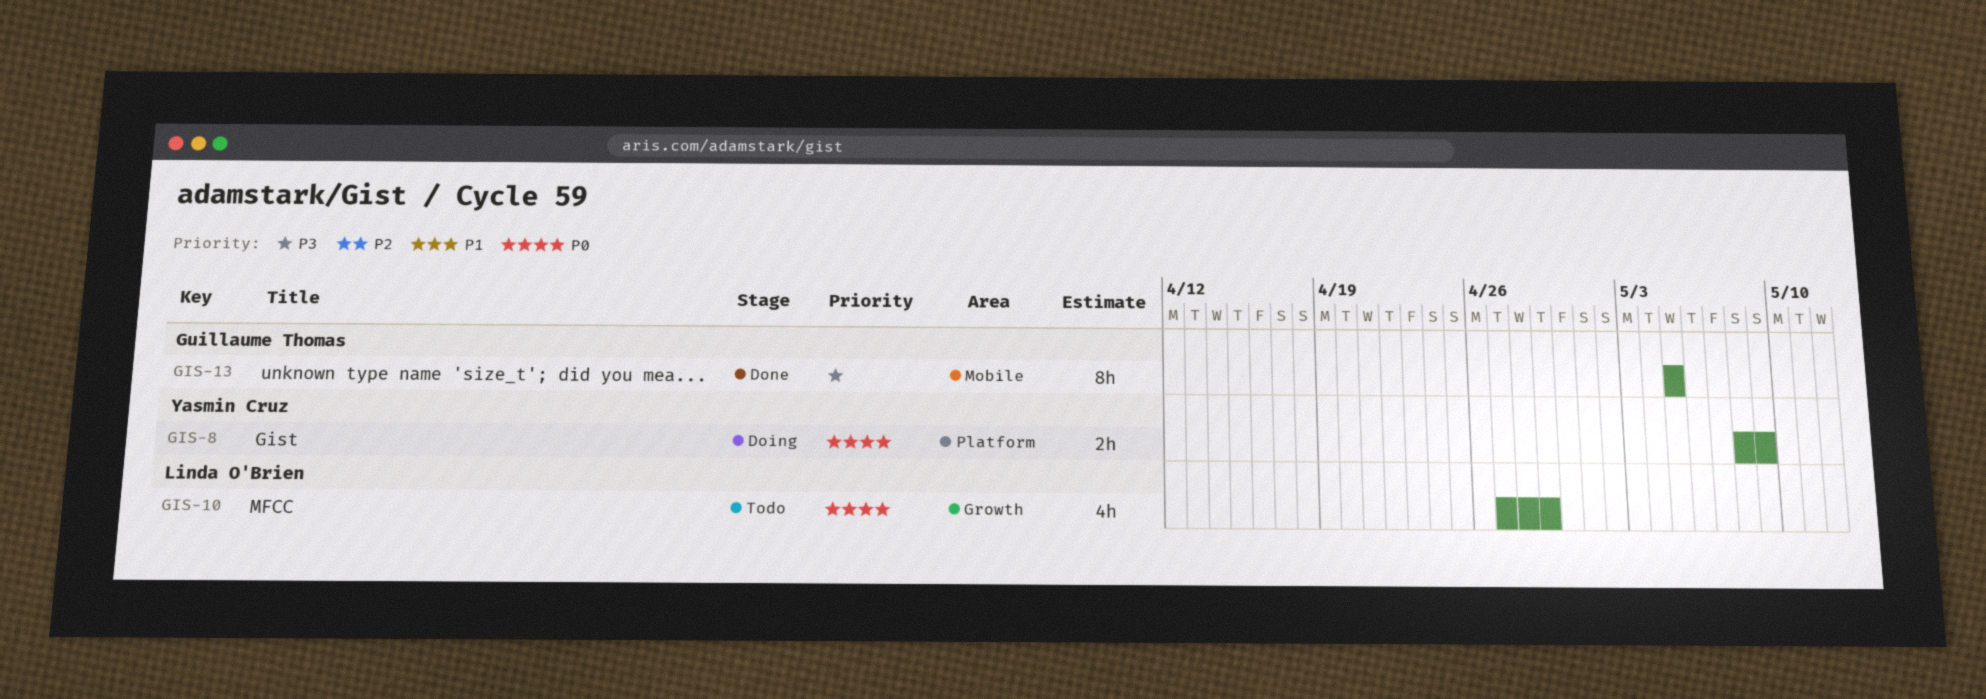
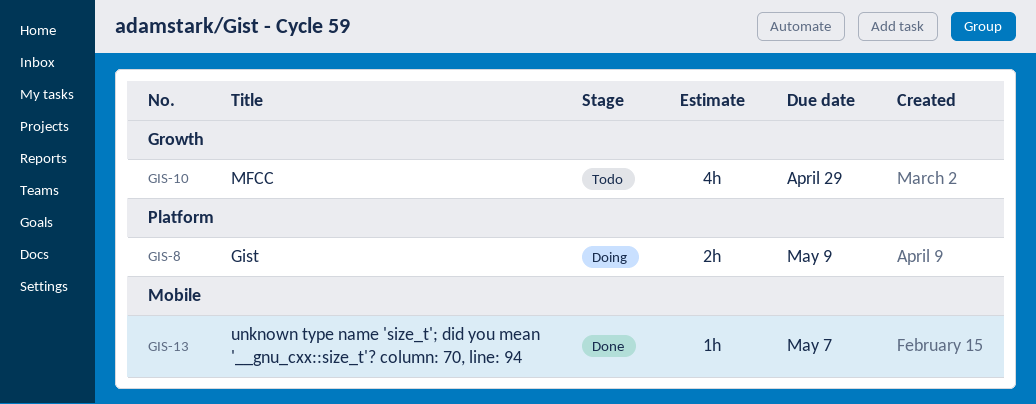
GIS-13, estimate: 8h -> 1h
GIS-13, due: May 5 -> May 7

